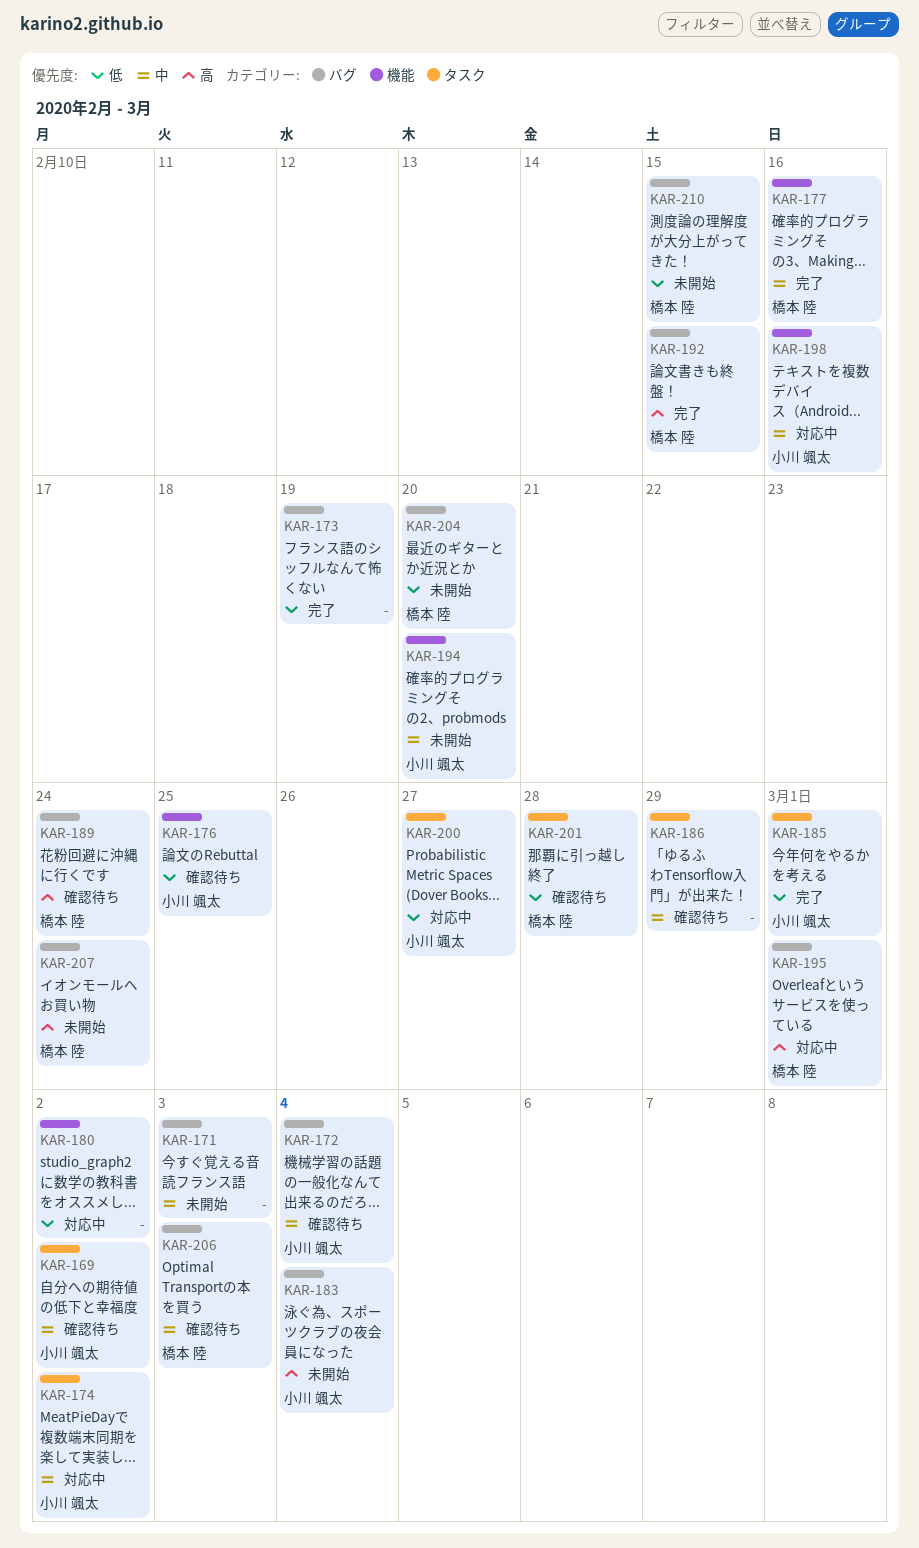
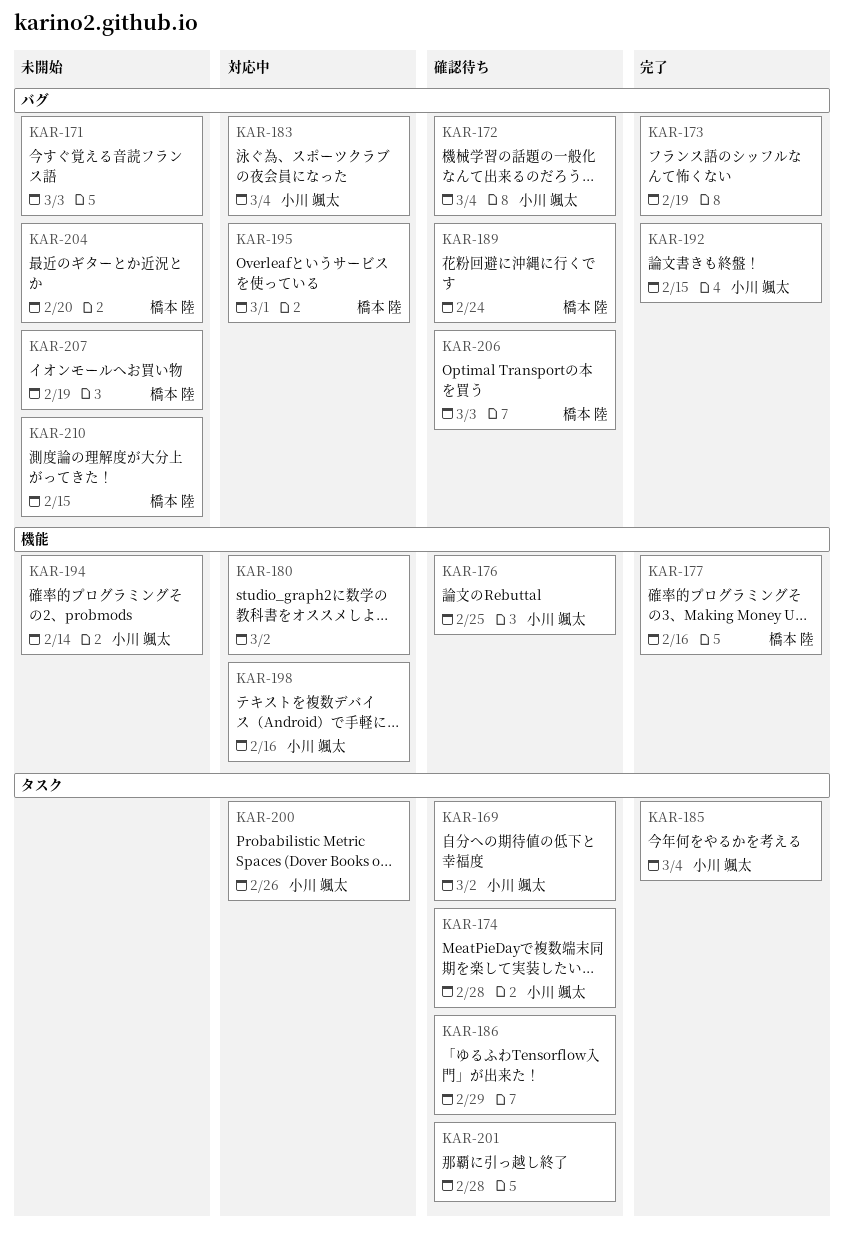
KAR-174, status: 対応中 -> 確認待ち
KAR-174, due: Mar 2 -> Feb 28
KAR-183, status: 未開始 -> 対応中
KAR-185, due: Mar 1 -> Mar 4
KAR-192, owner: 橋本 陸 -> 小川 颯太
KAR-194, due: Feb 20 -> Feb 14
KAR-200, due: Feb 27 -> Feb 26
KAR-201, owner: 橋本 陸 -> none
KAR-207, due: Feb 24 -> Feb 19

